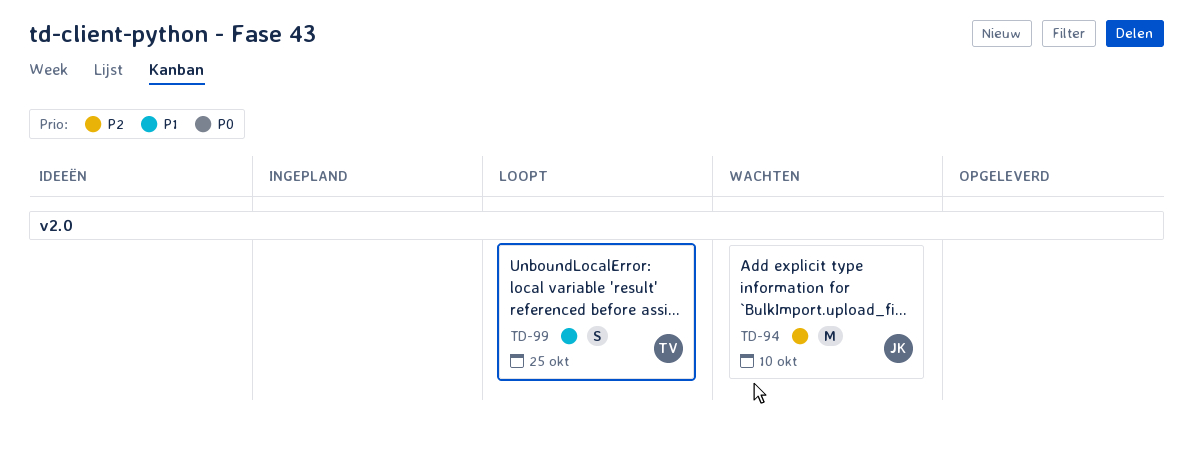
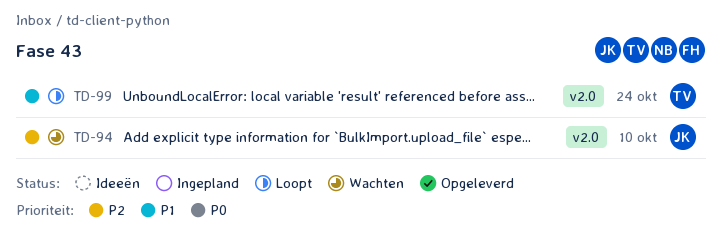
TD-99, due: Oct 25 -> Oct 24

